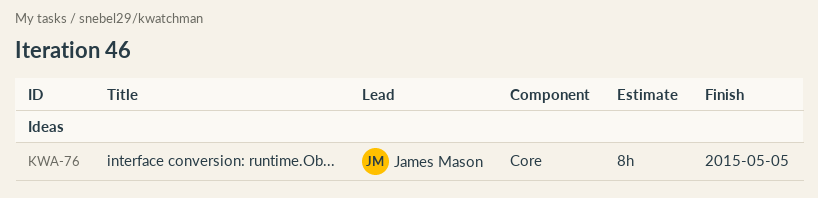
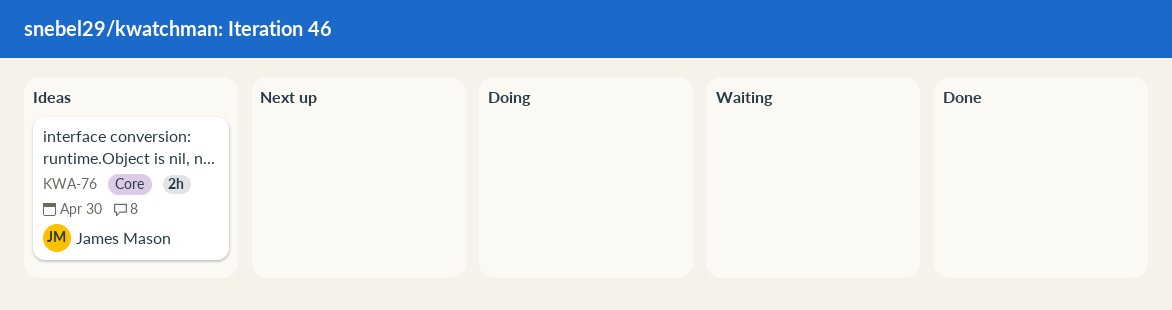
KWA-76, estimate: 8h -> 2h
KWA-76, due: May 5 -> Apr 30

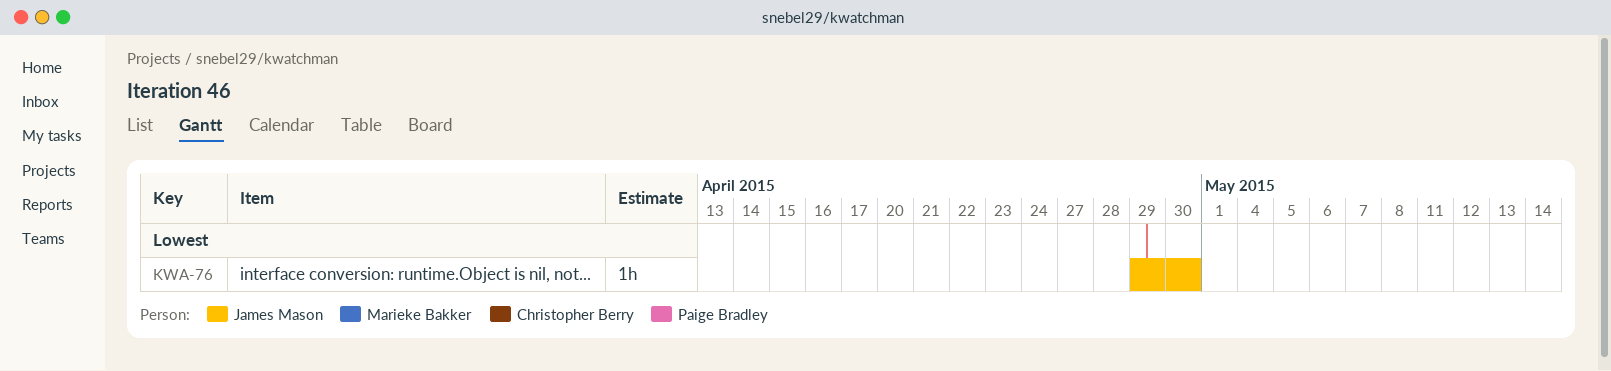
KWA-76, estimate: 2h -> 1h

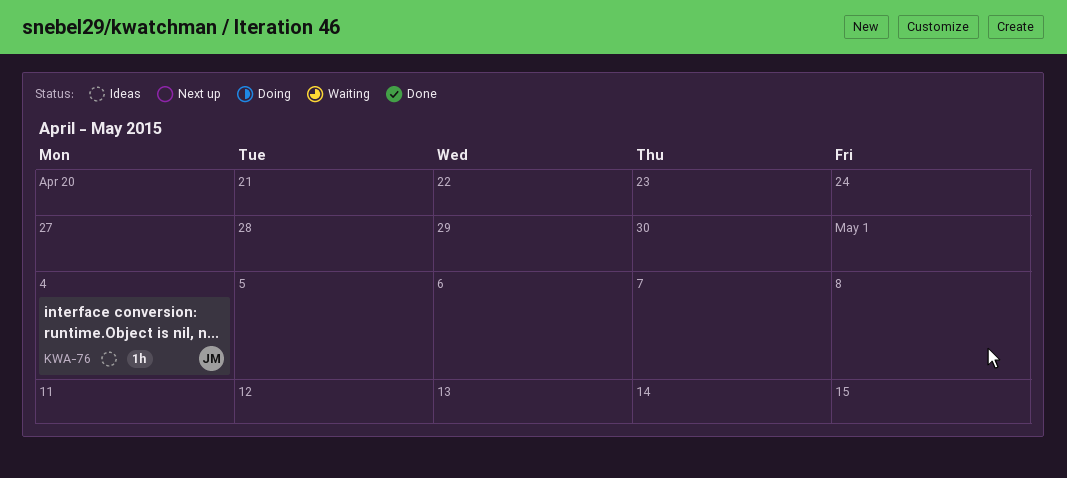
KWA-76, due: Apr 30 -> May 4

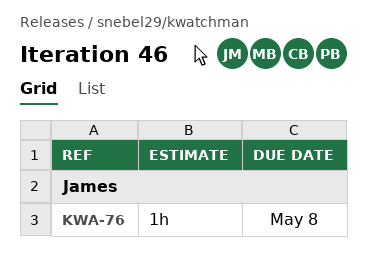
KWA-76, due: May 4 -> May 8

